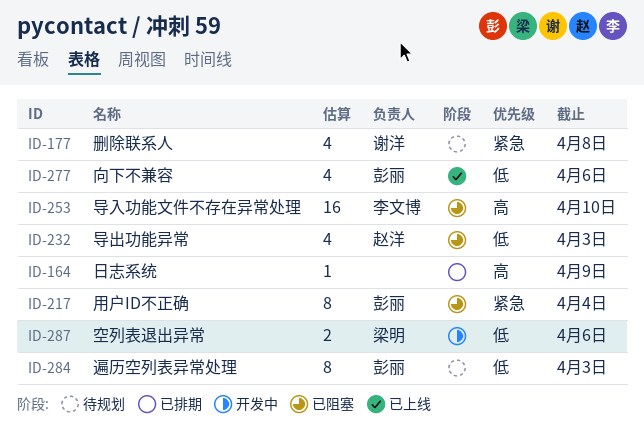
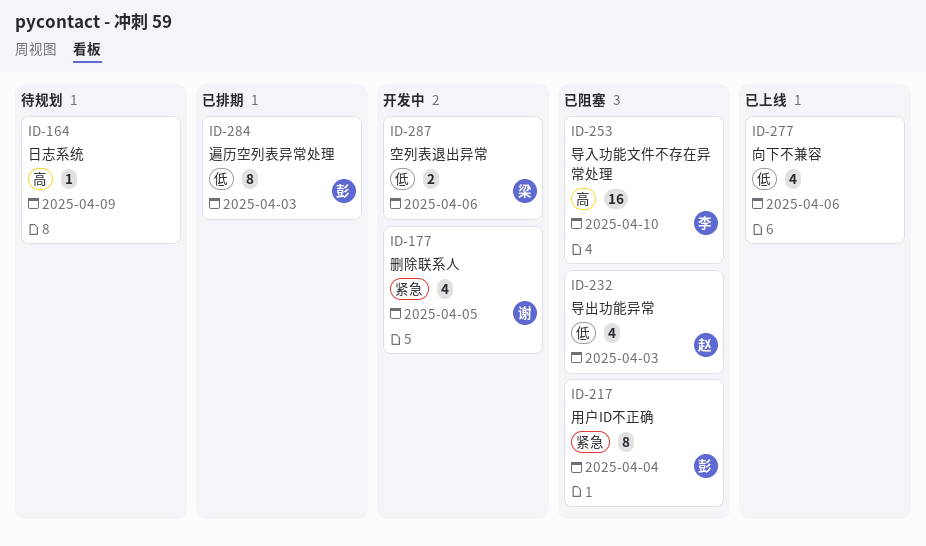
ID-164, status: 已排期 -> 待规划
ID-177, status: 待规划 -> 开发中
ID-177, due: Apr 8 -> Apr 5
ID-277, owner: 彭丽 -> none
ID-284, status: 待规划 -> 已排期

